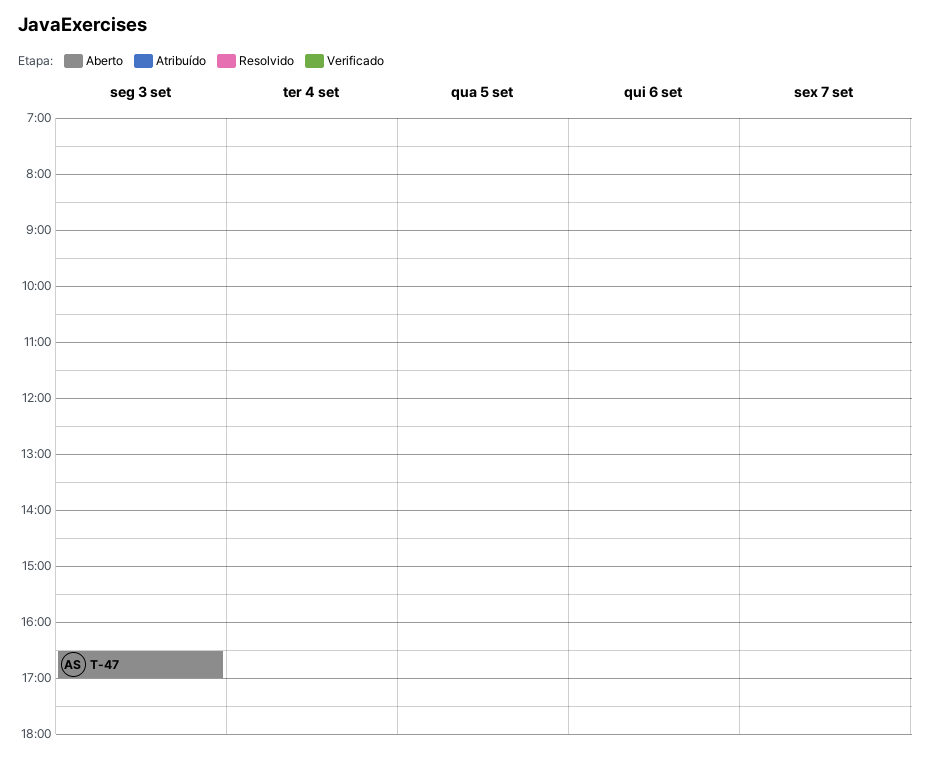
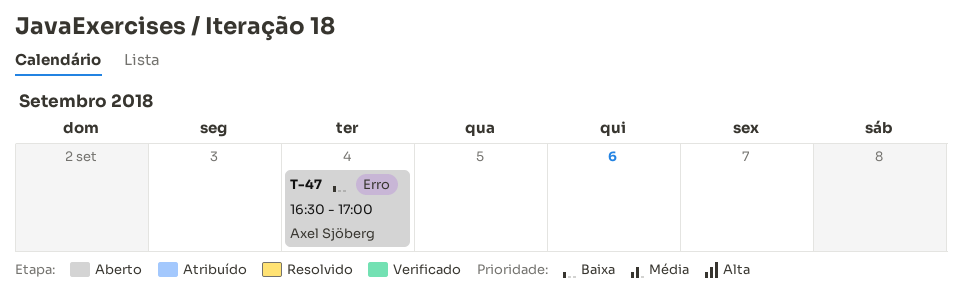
T-47, day: Sep 3 -> Sep 4

